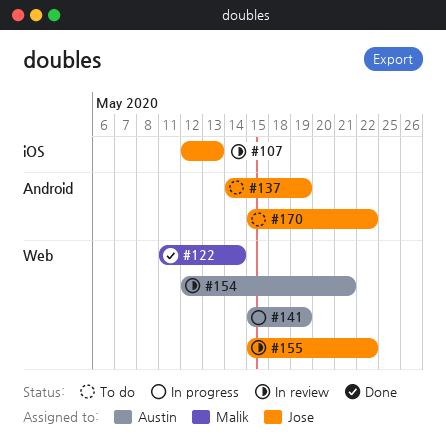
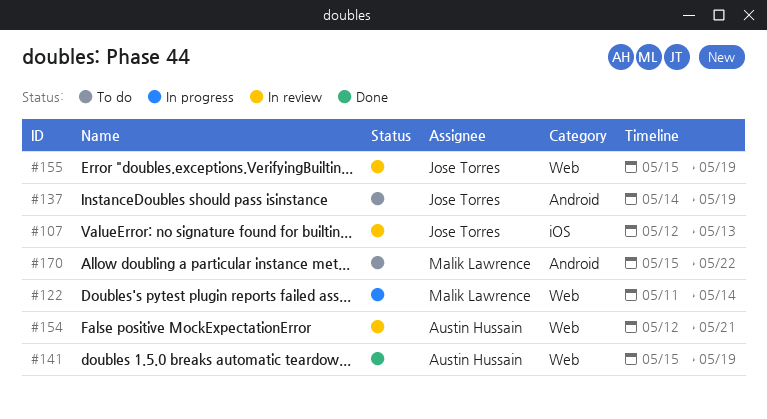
#122, status: Done -> In progress
#141, status: In progress -> Done
#155, due: May 22 -> May 19
#170, owner: Jose Torres -> Malik Lawrence

